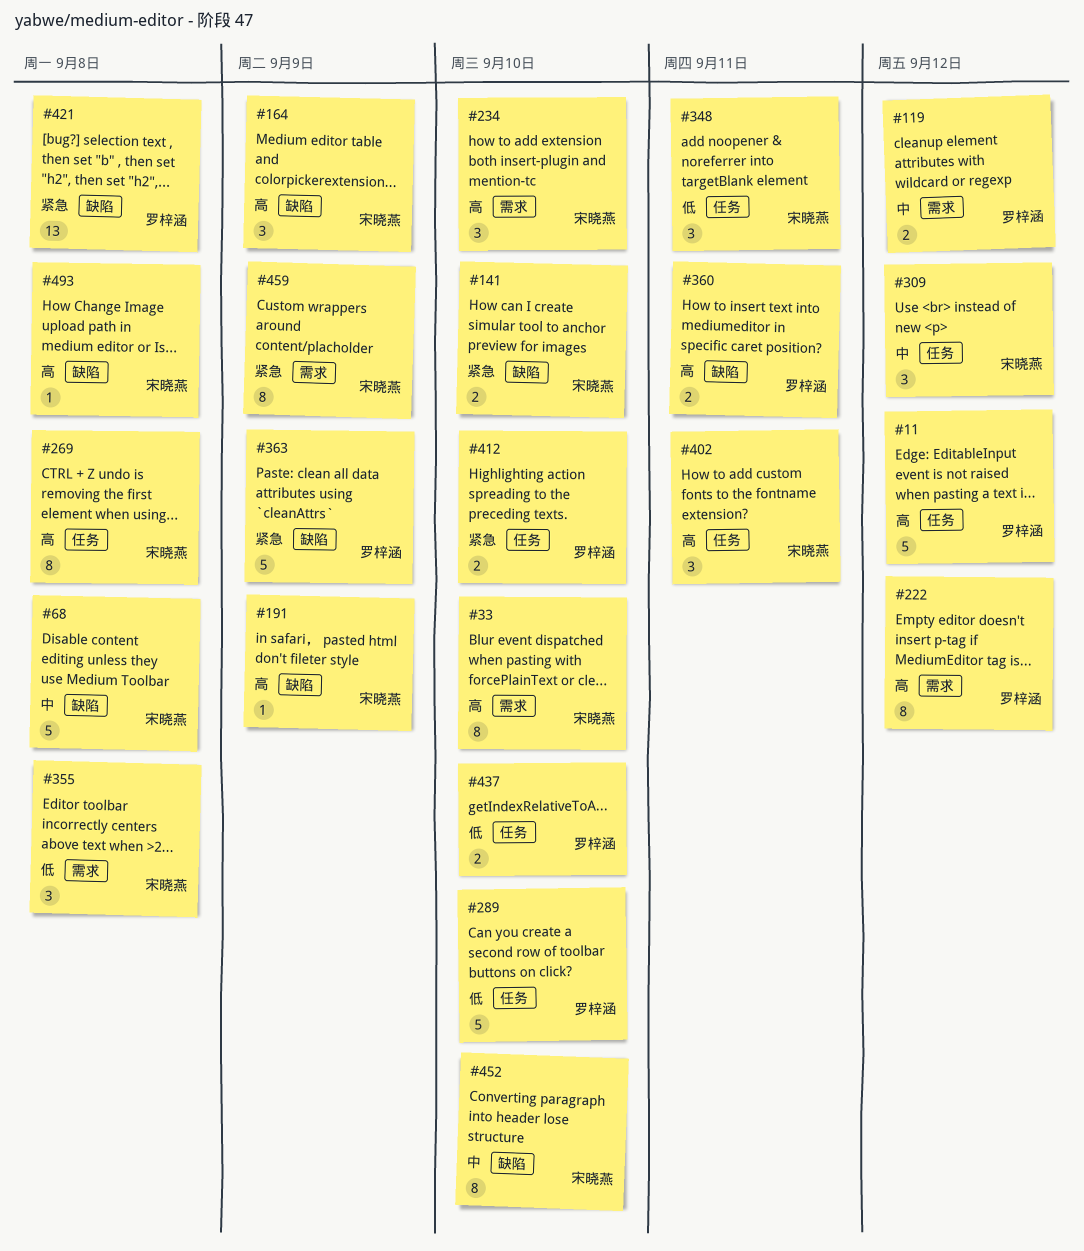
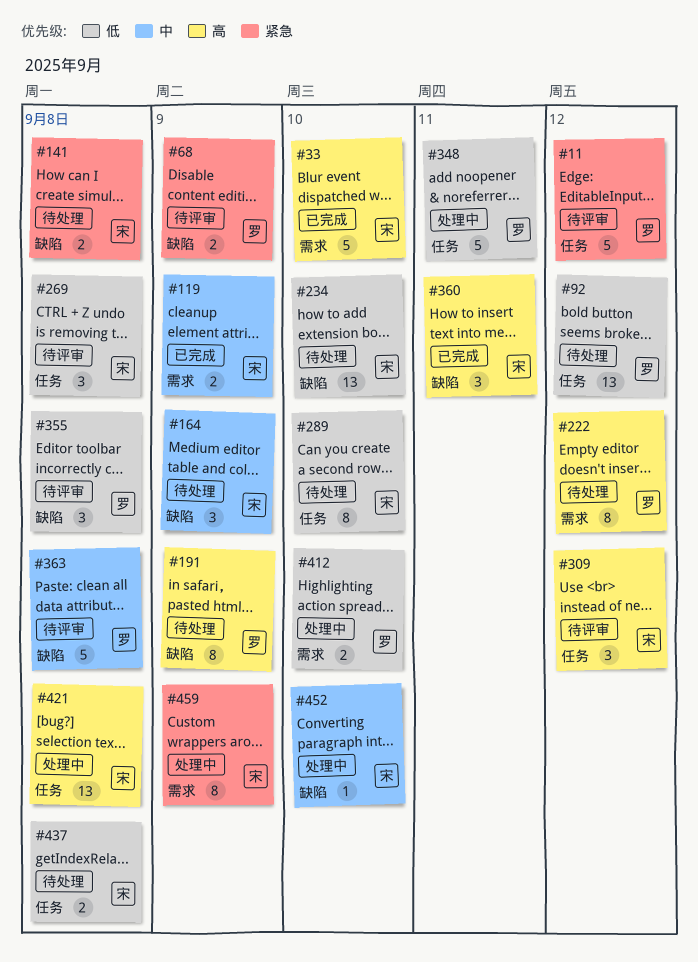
#11, priority: 高 -> 紧急
#33, estimate: 8 -> 5
#68, owner: 宋晓燕 -> 罗梓涵
#68, priority: 中 -> 紧急
#68, estimate: 5 -> 2
#68, due: Sep 8 -> Sep 9
#92: none -> present
#119, owner: 罗梓涵 -> 宋晓燕
#119, due: Sep 12 -> Sep 9
#141, due: Sep 10 -> Sep 8
#164, priority: 高 -> 中
#191, owner: 宋晓燕 -> 罗梓涵
#191, estimate: 1 -> 8
#234, priority: 高 -> 低
#234, label: 需求 -> 缺陷
#234, estimate: 3 -> 13
#269, priority: 高 -> 低
#269, estimate: 8 -> 3
#289, owner: 罗梓涵 -> 宋晓燕
#289, estimate: 5 -> 8
#309, priority: 中 -> 高
#348, owner: 宋晓燕 -> 罗梓涵
#348, estimate: 3 -> 5
#355, owner: 宋晓燕 -> 罗梓涵
#355, label: 需求 -> 缺陷
#360, owner: 罗梓涵 -> 宋晓燕
#360, estimate: 2 -> 3
#363, priority: 紧急 -> 中
#363, due: Sep 9 -> Sep 8
#402: present -> none
#412, priority: 紧急 -> 低
#412, label: 任务 -> 需求
#421, owner: 罗梓涵 -> 宋晓燕
#421, priority: 紧急 -> 高
#421, label: 缺陷 -> 任务
#437, owner: 罗梓涵 -> 宋晓燕
#437, due: Sep 10 -> Sep 8
#452, estimate: 8 -> 1
#493: present -> none

